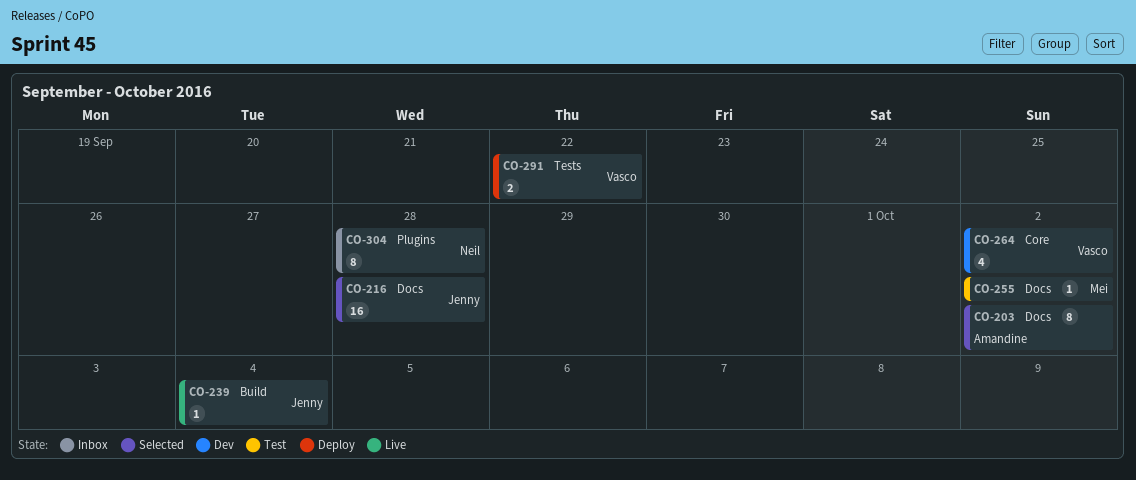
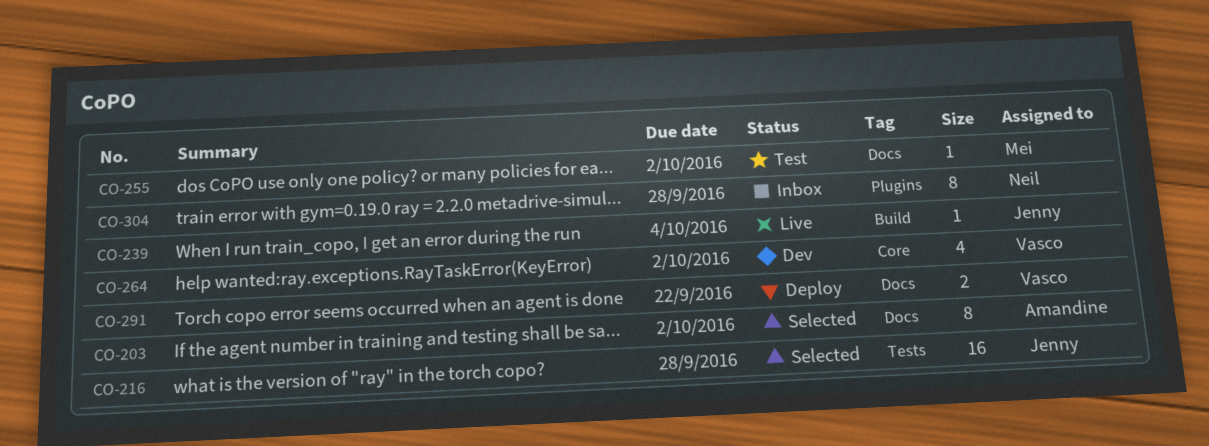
CO-216, label: Docs -> Tests
CO-291, label: Tests -> Docs

